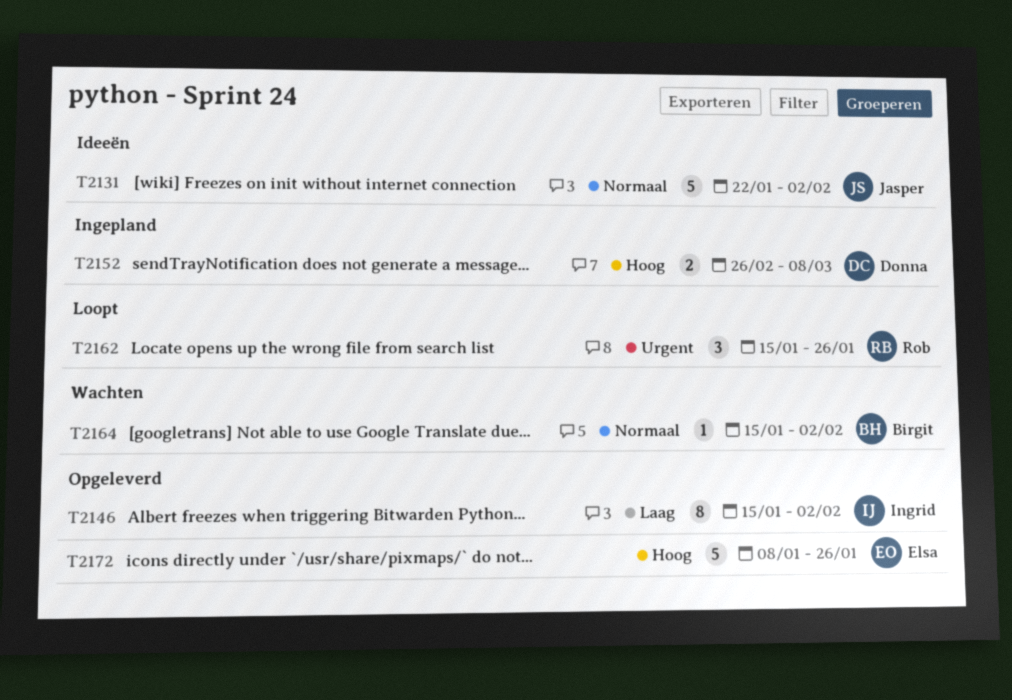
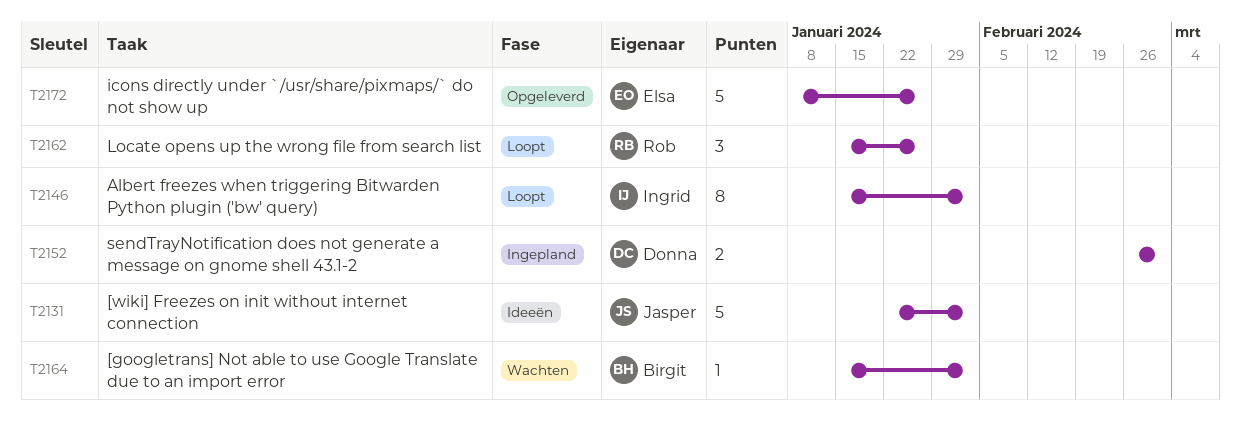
T2146, status: Opgeleverd -> Loopt
T2152, due: Mar 8 -> Mar 1

